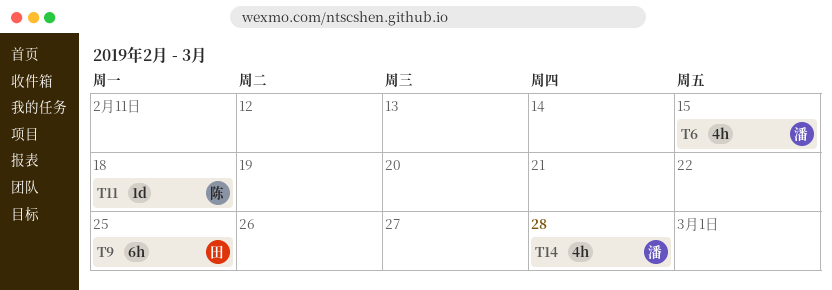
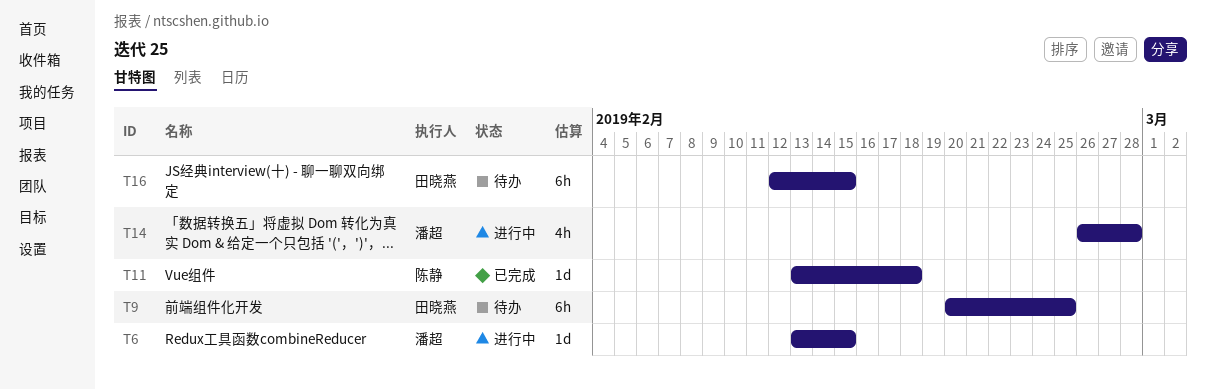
T6, estimate: 4h -> 1d
T16: none -> present

